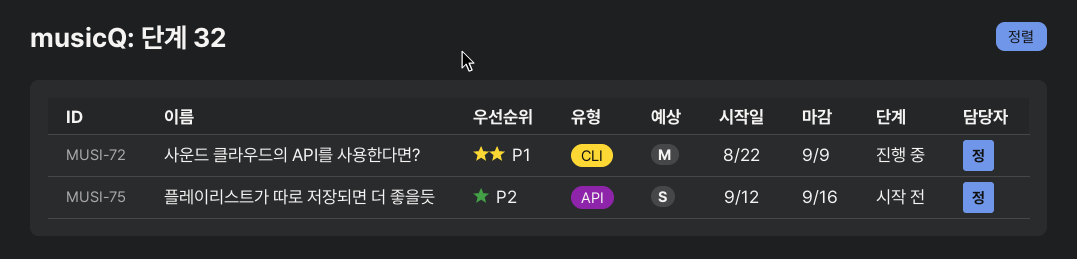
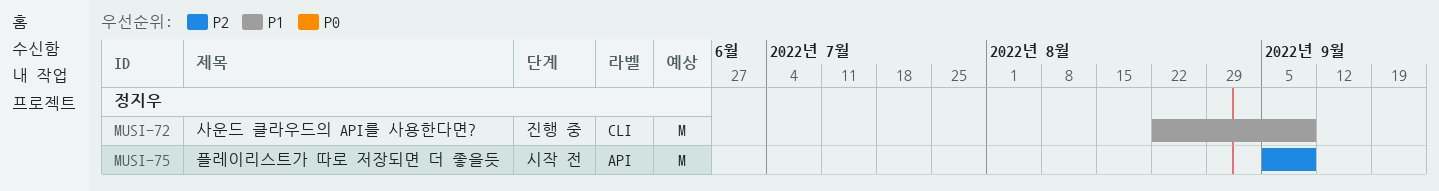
MUSI-75, estimate: S -> M
MUSI-75, start: Sep 12 -> Sep 5
MUSI-75, due: Sep 16 -> Sep 9

